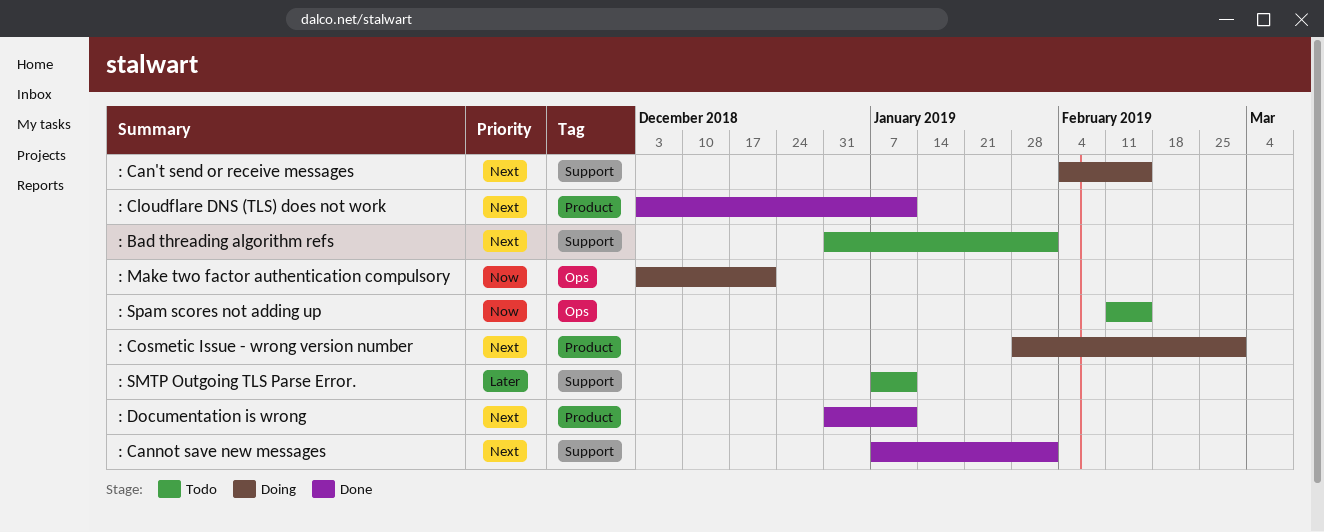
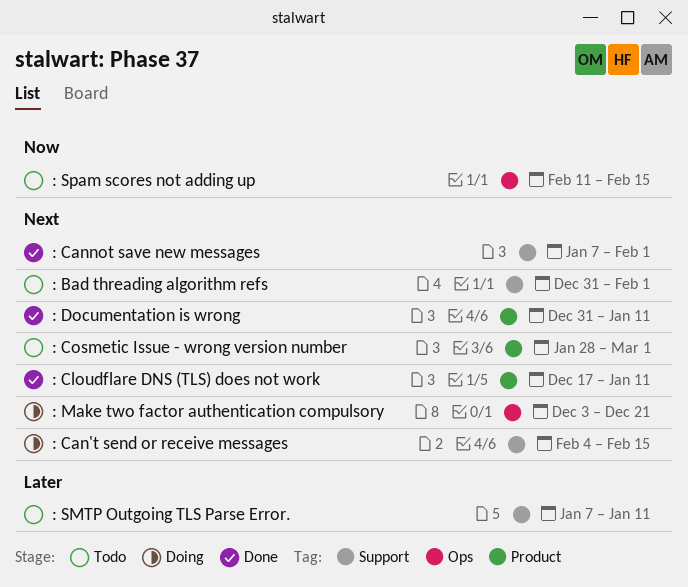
: Cloudflare DNS (TLS) does not work, start: Dec 3 -> Dec 17
: Cosmetic Issue - wrong version number, status: Doing -> Todo
: Make two factor authentication compulsory, priority: Now -> Next

